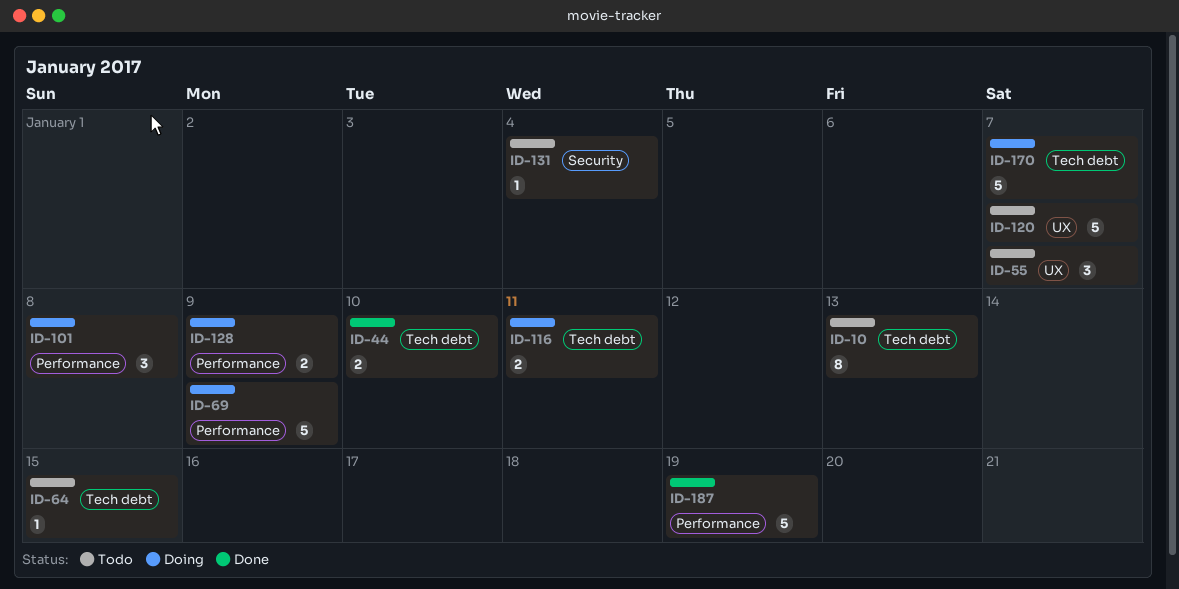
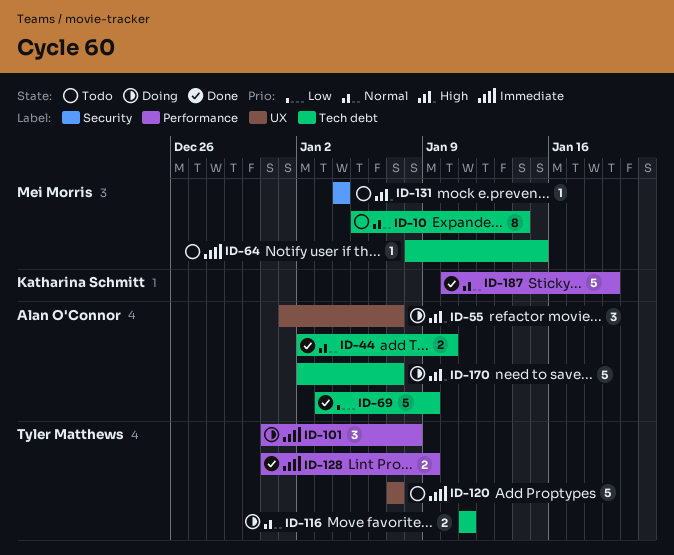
ID-10, due: Jan 13 -> Jan 14
ID-55, status: Todo -> Doing
ID-69, status: Doing -> Done
ID-69, label: Performance -> Tech debt
ID-128, status: Doing -> Done

